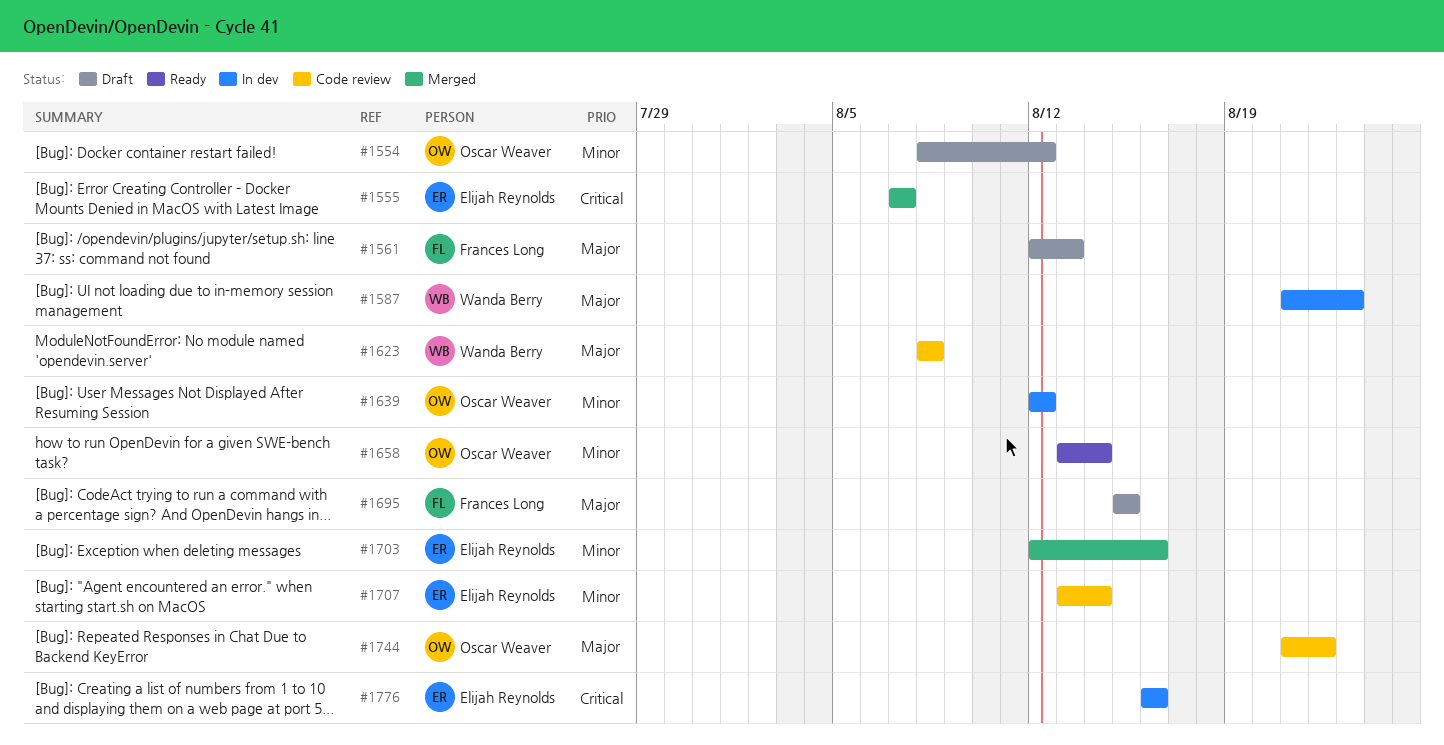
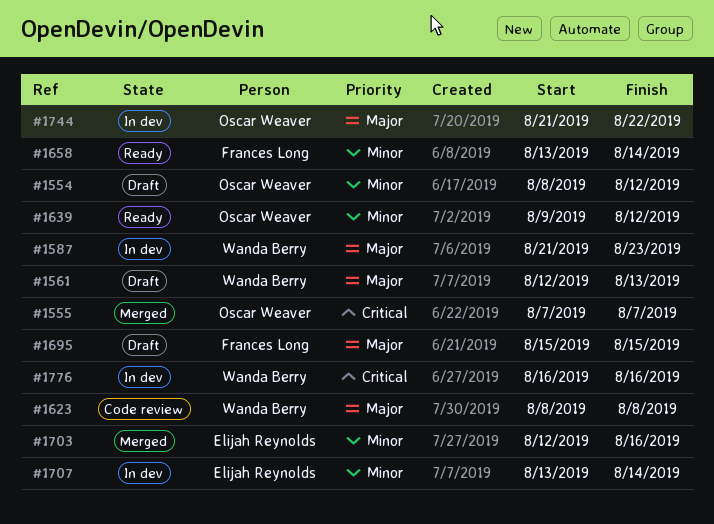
#1555, owner: Elijah Reynolds -> Oscar Weaver
#1561, owner: Frances Long -> Wanda Berry
#1639, status: In dev -> Ready
#1639, start: Aug 12 -> Aug 9
#1658, owner: Oscar Weaver -> Frances Long
#1707, status: Code review -> In dev
#1744, status: Code review -> In dev
#1776, owner: Elijah Reynolds -> Wanda Berry

